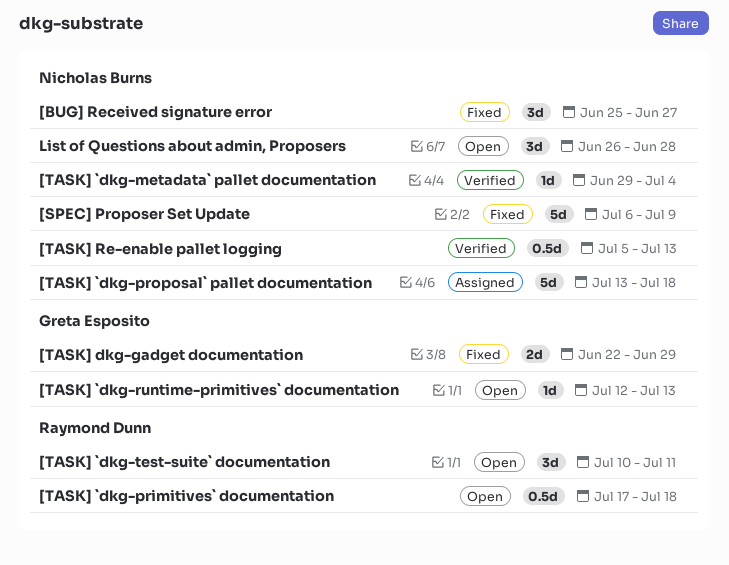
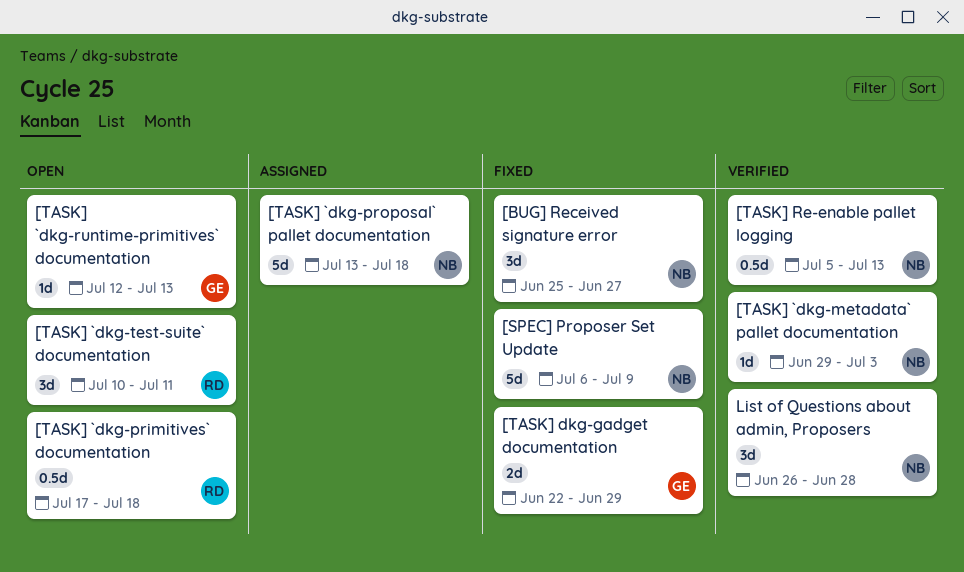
[TASK] `dkg-metadata` pallet documentation, due: Jul 4 -> Jul 3
List of Questions about admin, Proposers, status: Open -> Verified

